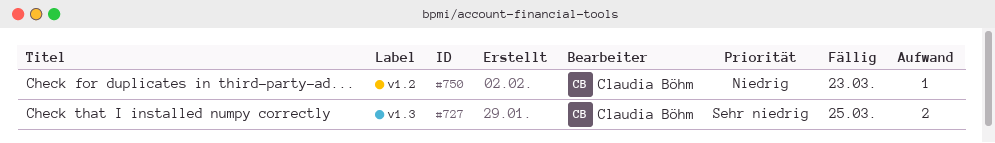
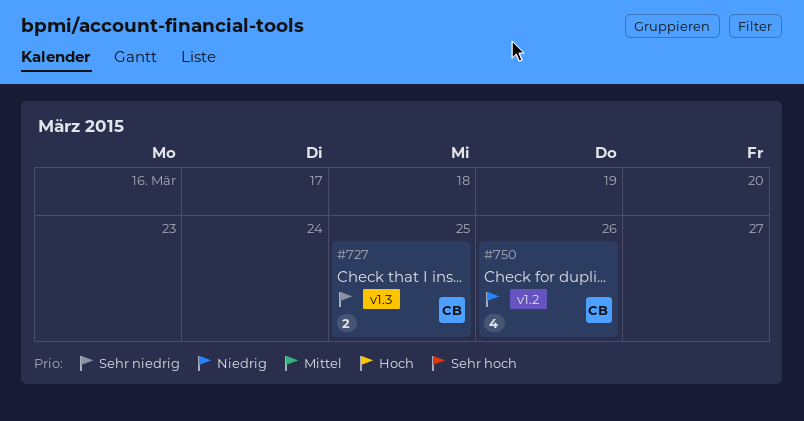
#750, estimate: 1 -> 4
#750, due: Mar 23 -> Mar 26

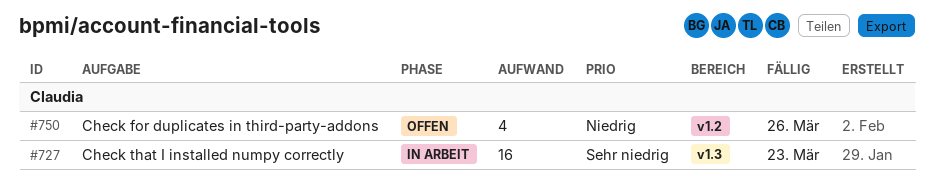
#727, estimate: 2 -> 16
#727, due: Mar 25 -> Mar 23

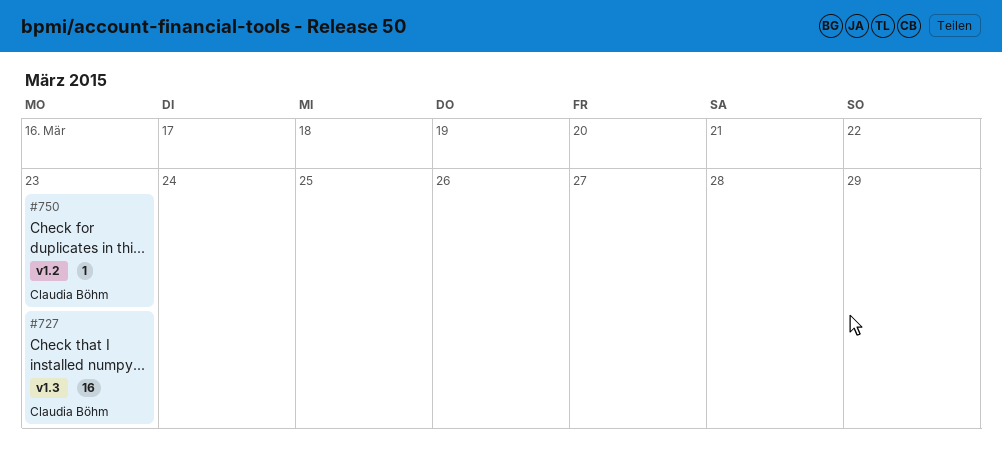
#750, estimate: 4 -> 1
#750, due: Mar 26 -> Mar 23

